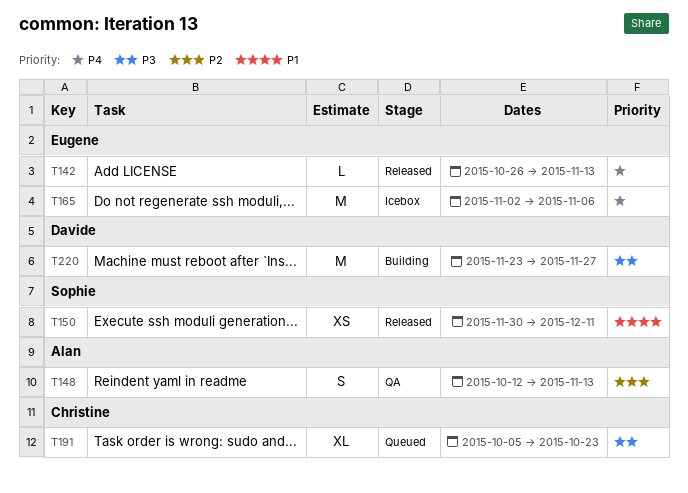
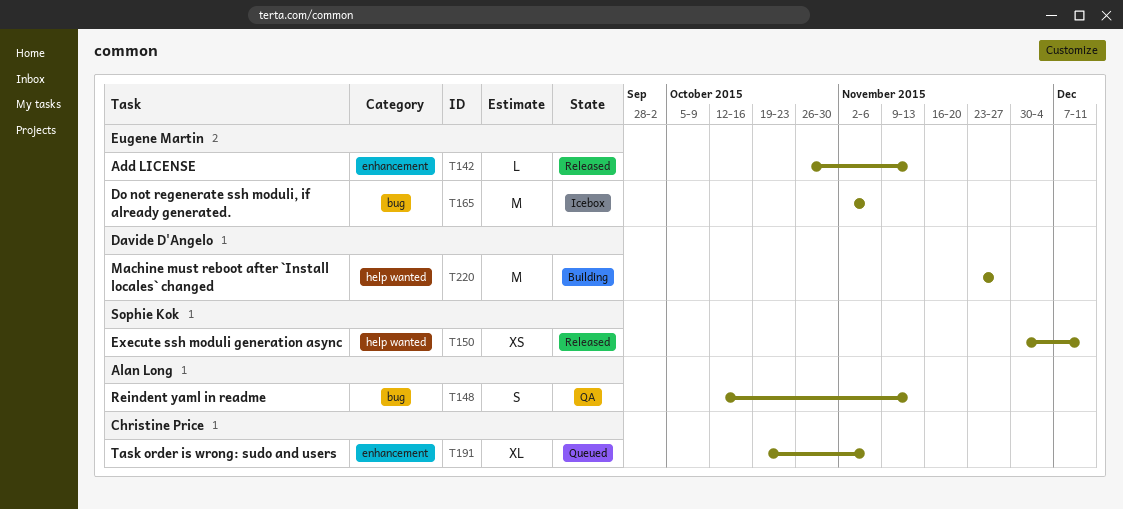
T191, start: Oct 5 -> Oct 19
T191, due: Oct 23 -> Nov 6

